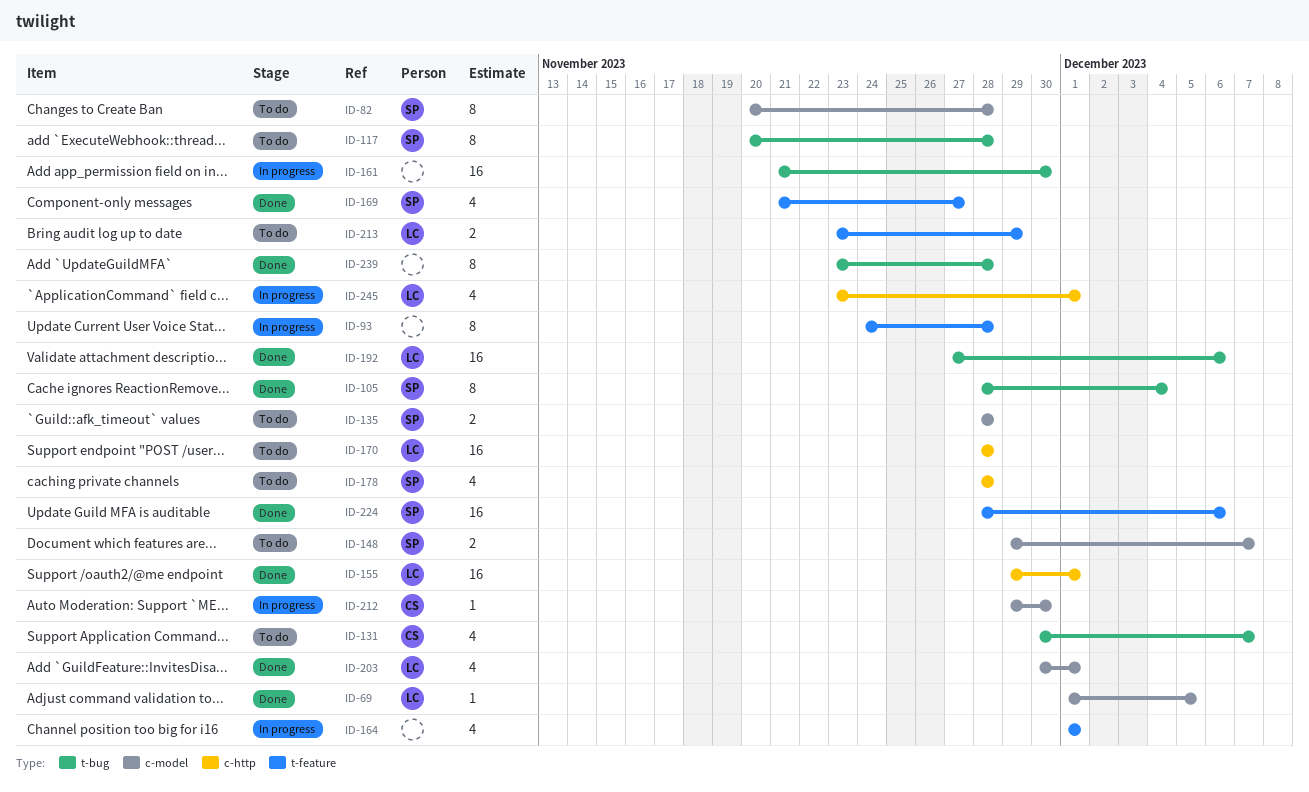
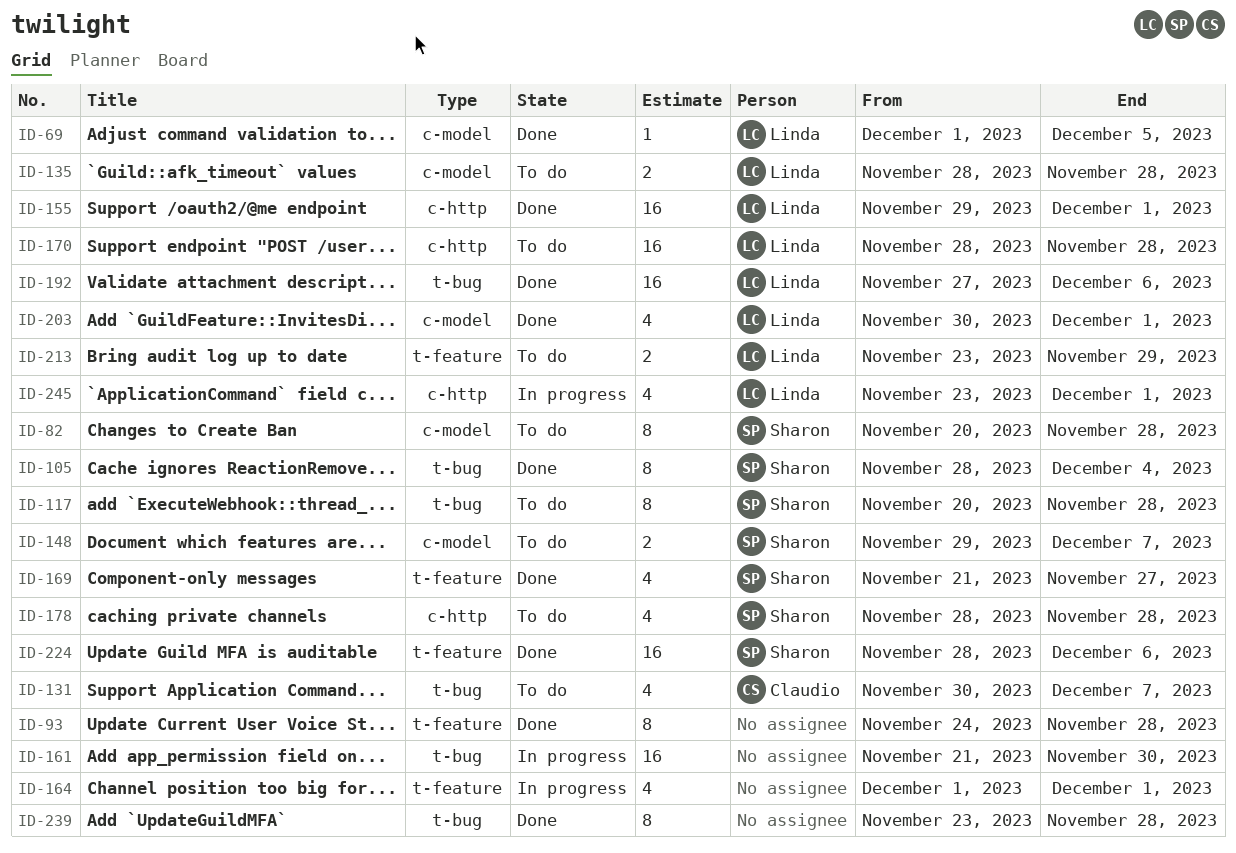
ID-93, status: In progress -> Done
ID-135, owner: Sharon -> Linda
ID-212: present -> none

